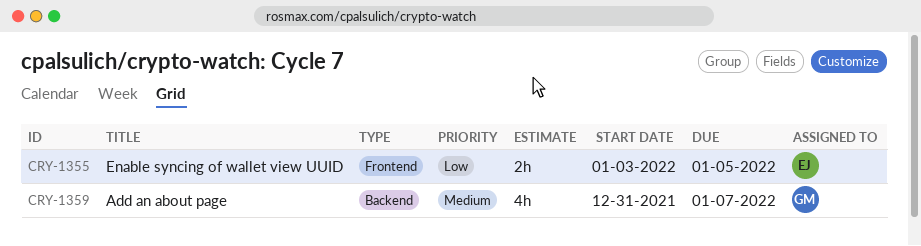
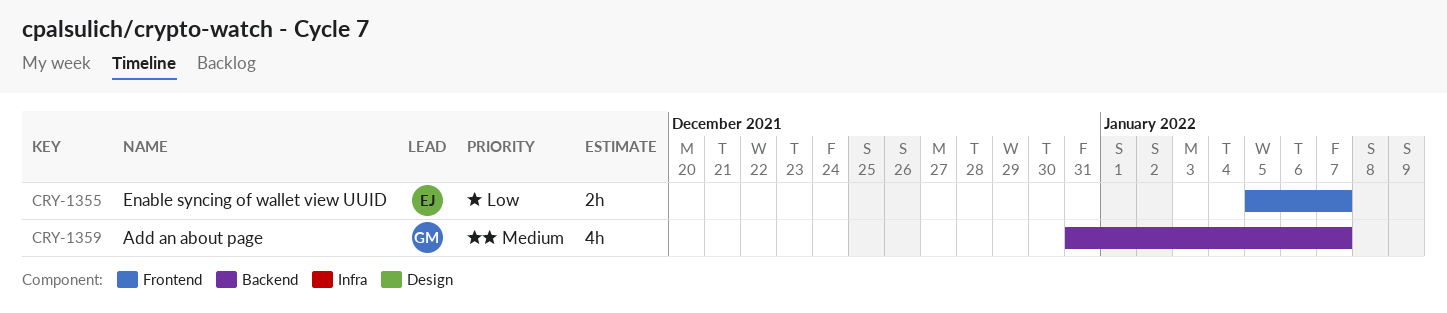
CRY-1355, start: Jan 3 -> Jan 5
CRY-1355, due: Jan 5 -> Jan 7

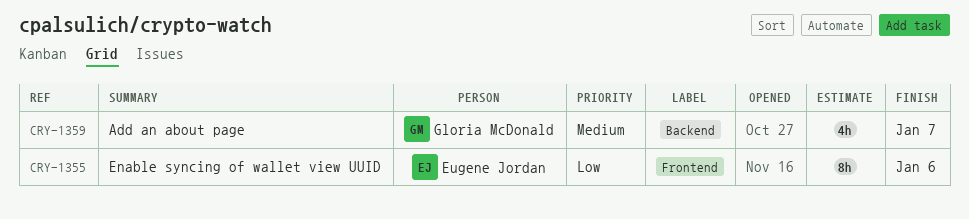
CRY-1355, estimate: 2h -> 8h
CRY-1355, due: Jan 7 -> Jan 6

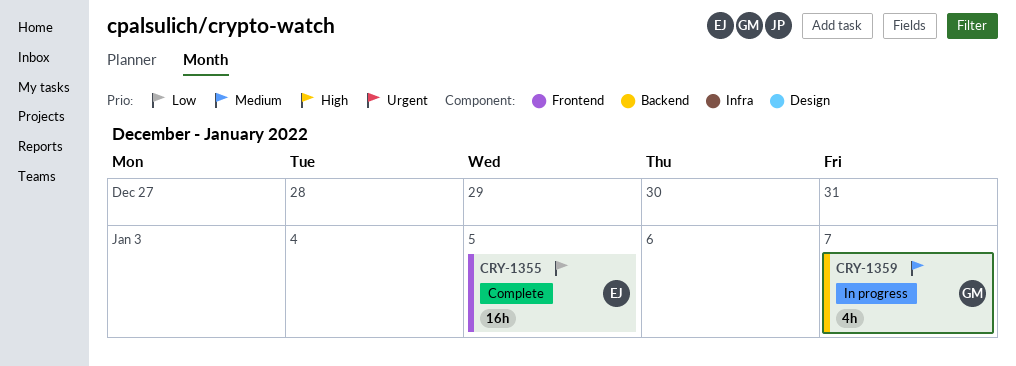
CRY-1355, estimate: 8h -> 16h
CRY-1355, due: Jan 6 -> Jan 5

